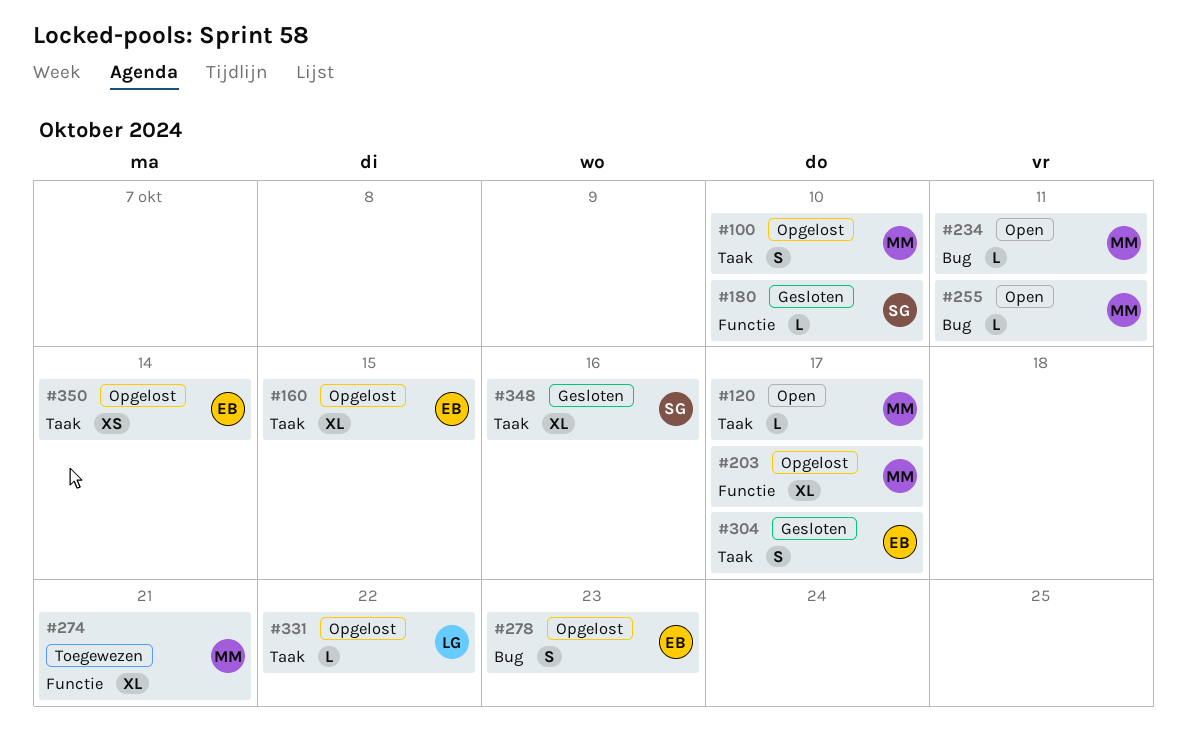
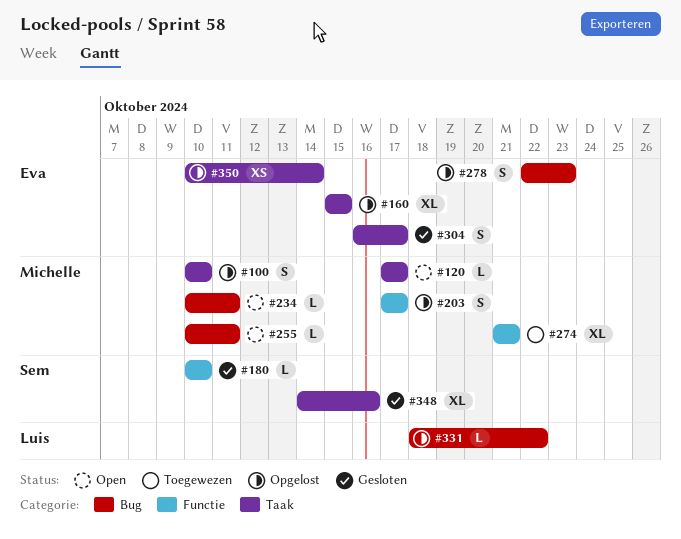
#203, estimate: XL -> S
#331, label: Taak -> Bug

